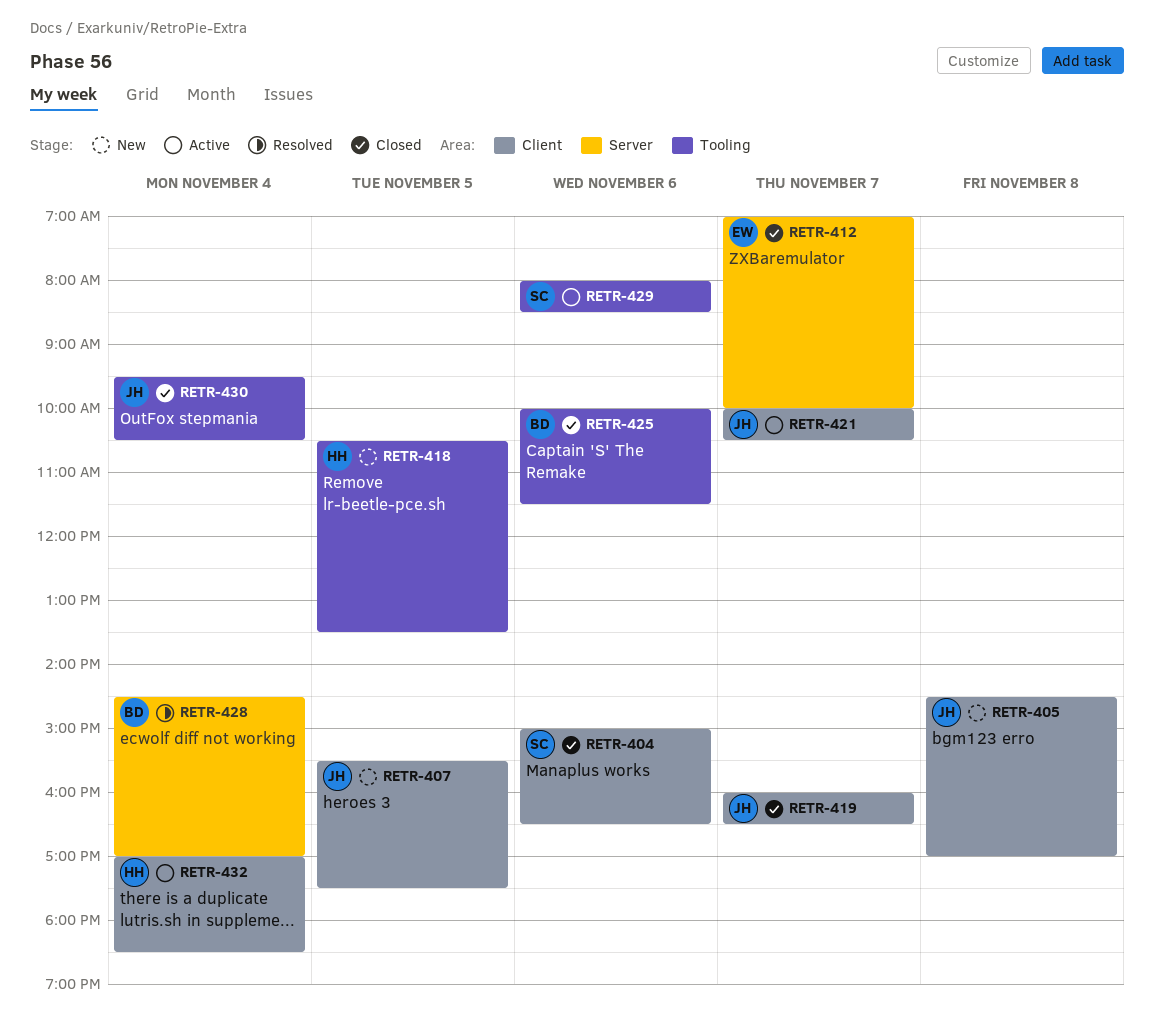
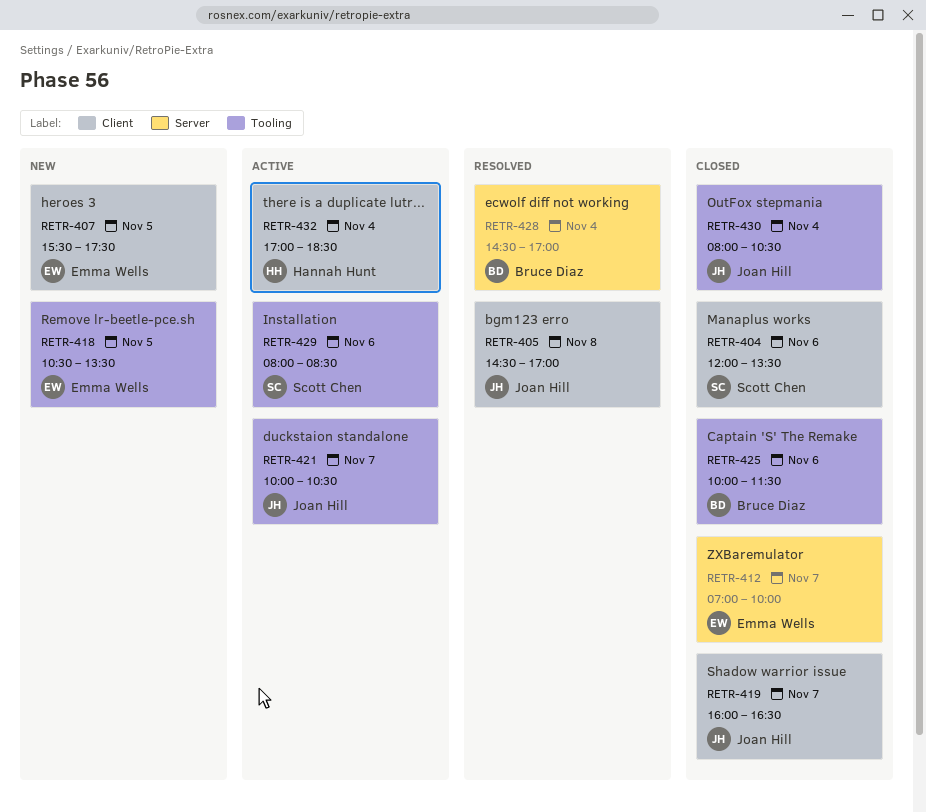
RETR-404, begins: 15:00 -> 12:00
RETR-404, ends: 16:30 -> 13:30
RETR-405, status: New -> Resolved
RETR-407, owner: Joan Hill -> Emma Wells
RETR-418, owner: Hannah Hunt -> Emma Wells
RETR-421, label: Client -> Tooling
RETR-430, begins: 09:30 -> 08:00

